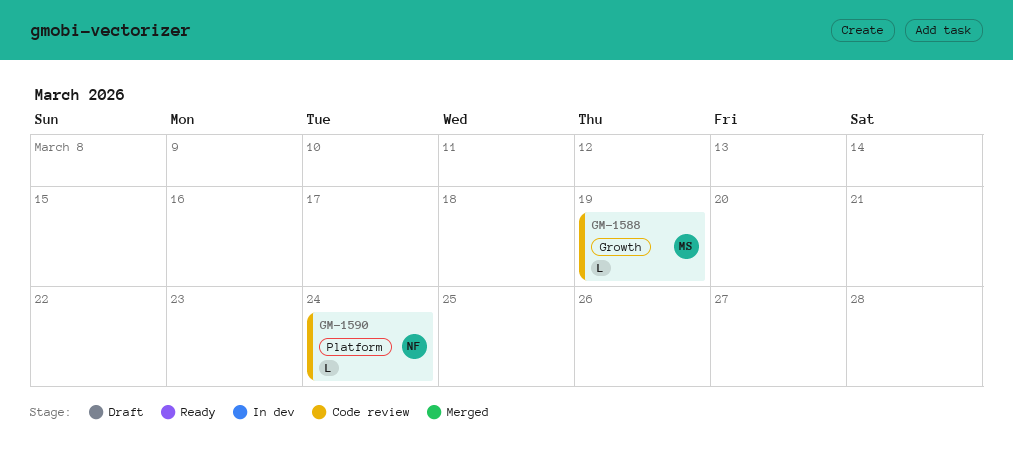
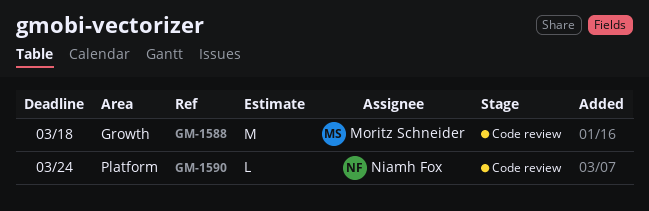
GM-1588, estimate: L -> M
GM-1588, due: Mar 19 -> Mar 18

